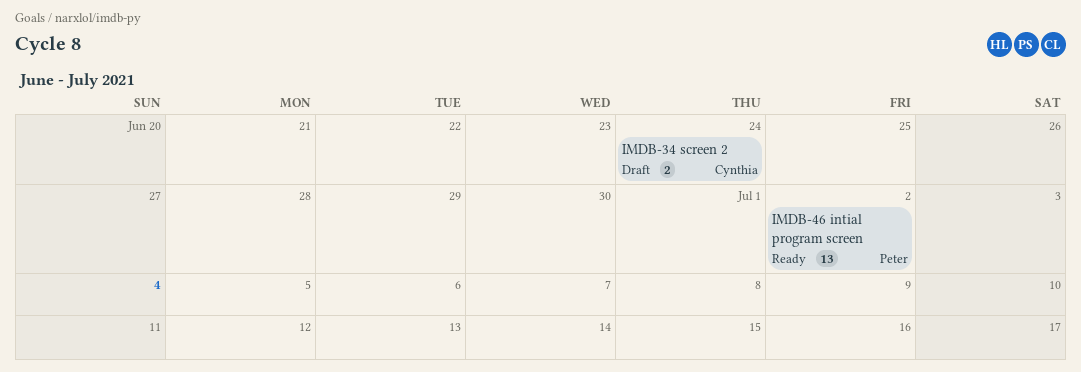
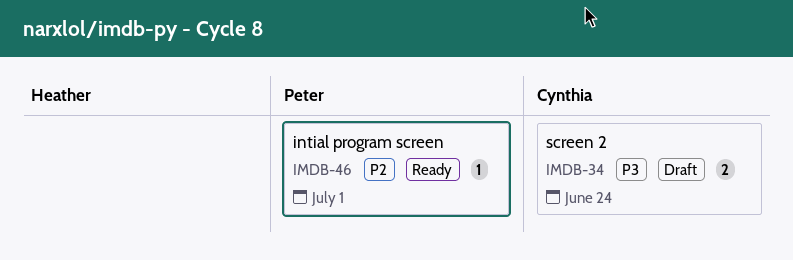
IMDB-46, estimate: 13 -> 1
IMDB-46, due: Jul 2 -> Jul 1

